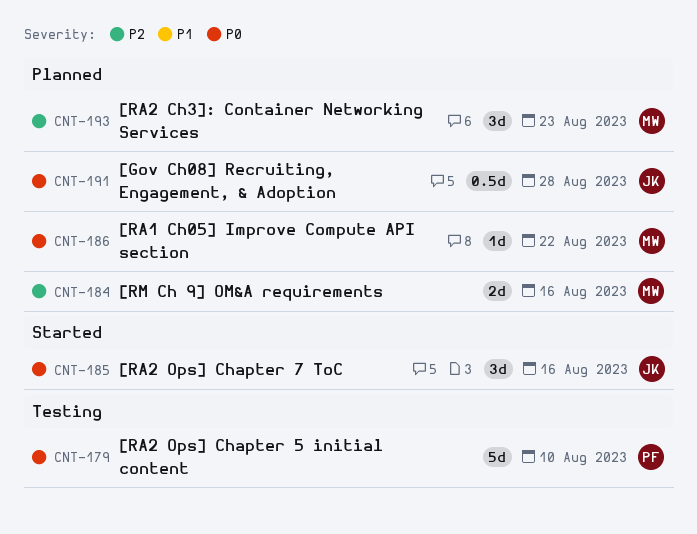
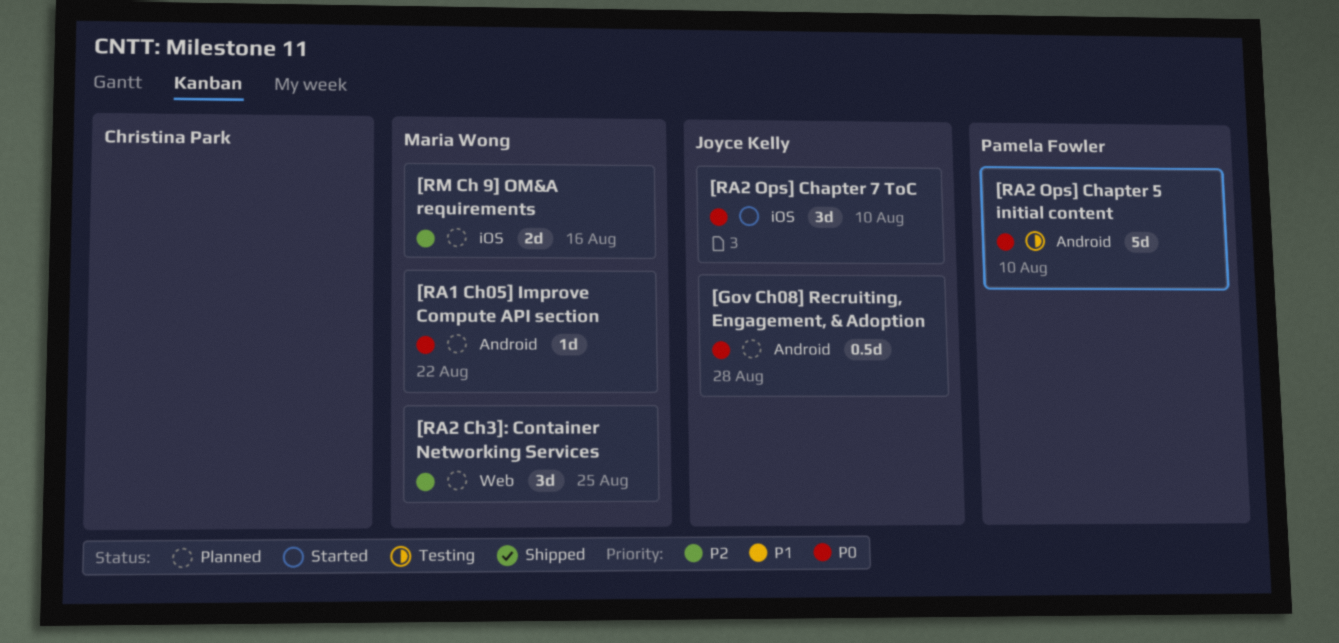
[RA2 Ch3]: Container Networking Services, due: Aug 23 -> Aug 25
[RA2 Ops] Chapter 7 ToC, due: Aug 16 -> Aug 10

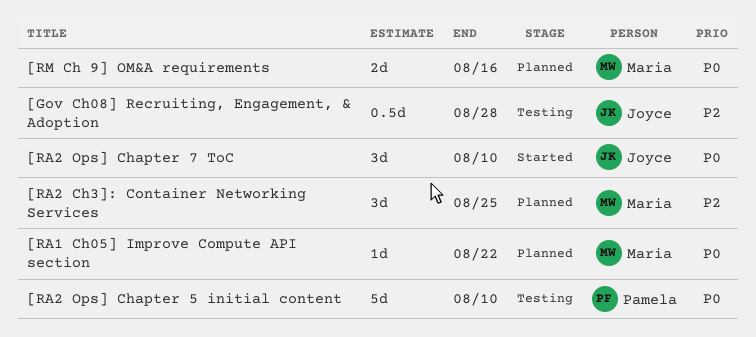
[Gov Ch08] Recruiting, Engagement, & Adoption, status: Planned -> Testing
[Gov Ch08] Recruiting, Engagement, & Adoption, priority: P0 -> P2
[RM Ch 9] OM&A requirements, priority: P2 -> P0

